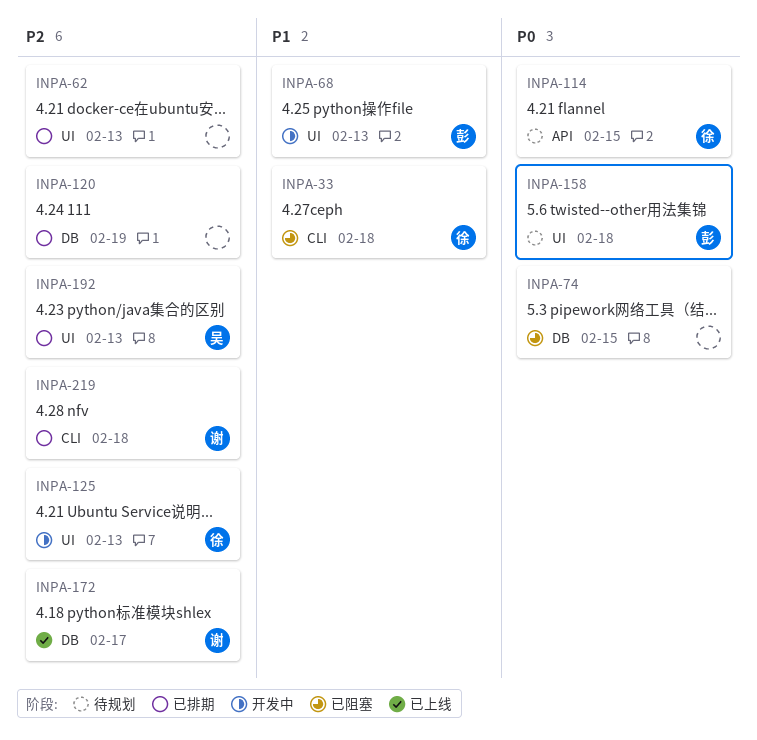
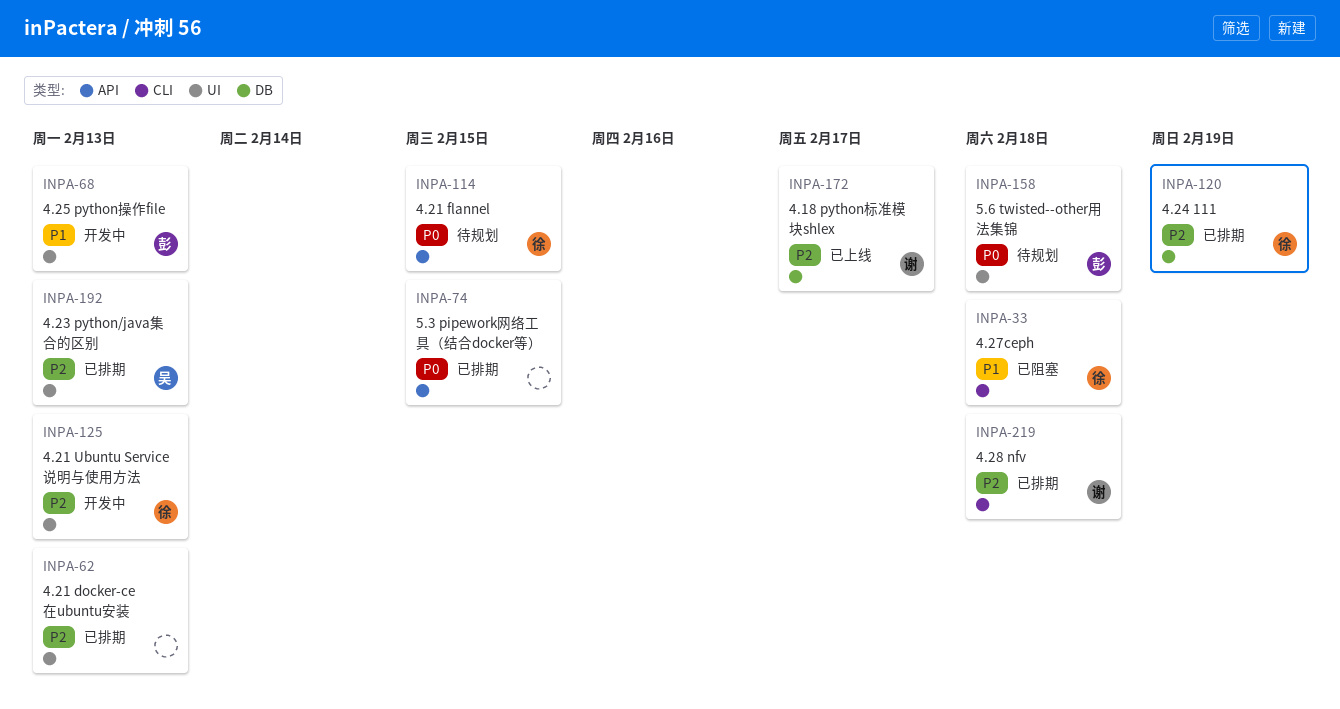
INPA-74, status: 已阻塞 -> 已排期
INPA-74, label: DB -> API
INPA-120, owner: none -> 徐

